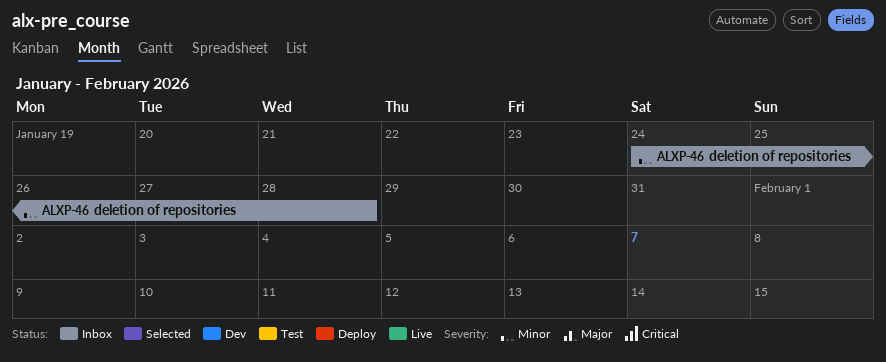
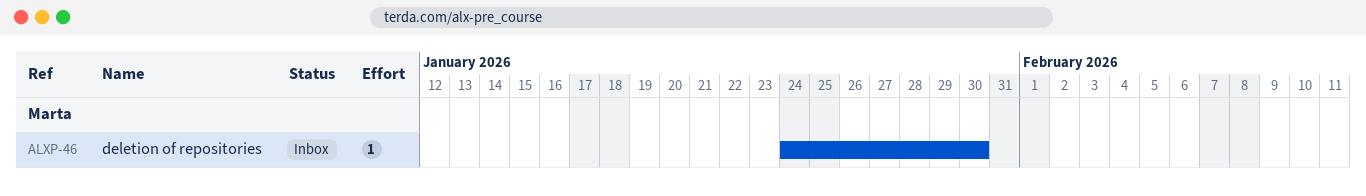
ALXP-46, due: Jan 28 -> Jan 30

